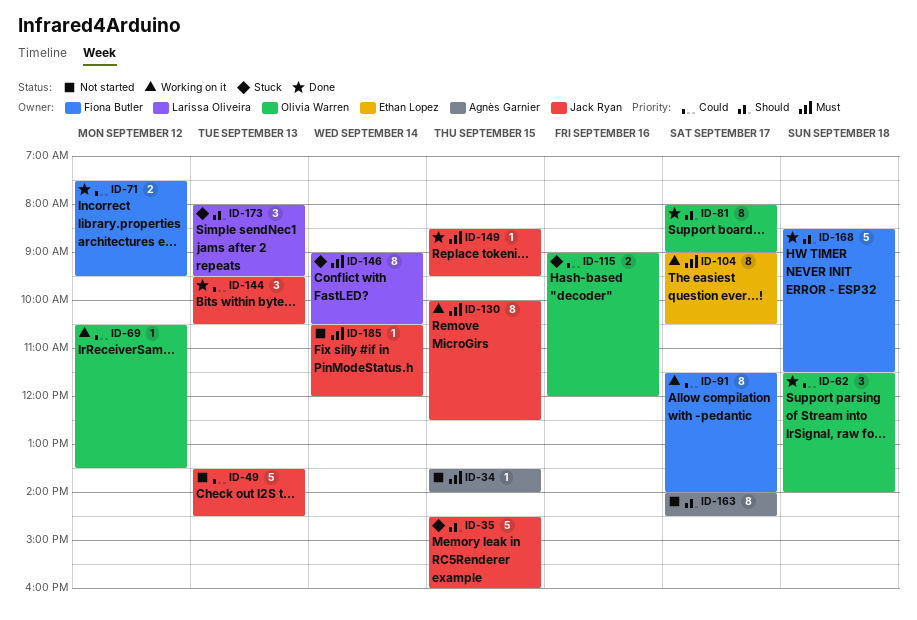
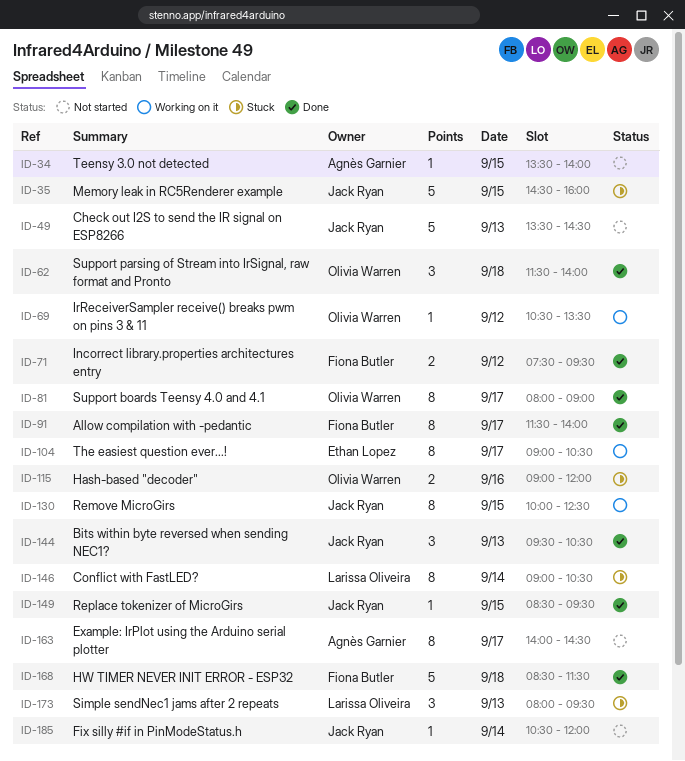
ID-91, status: Working on it -> Done

